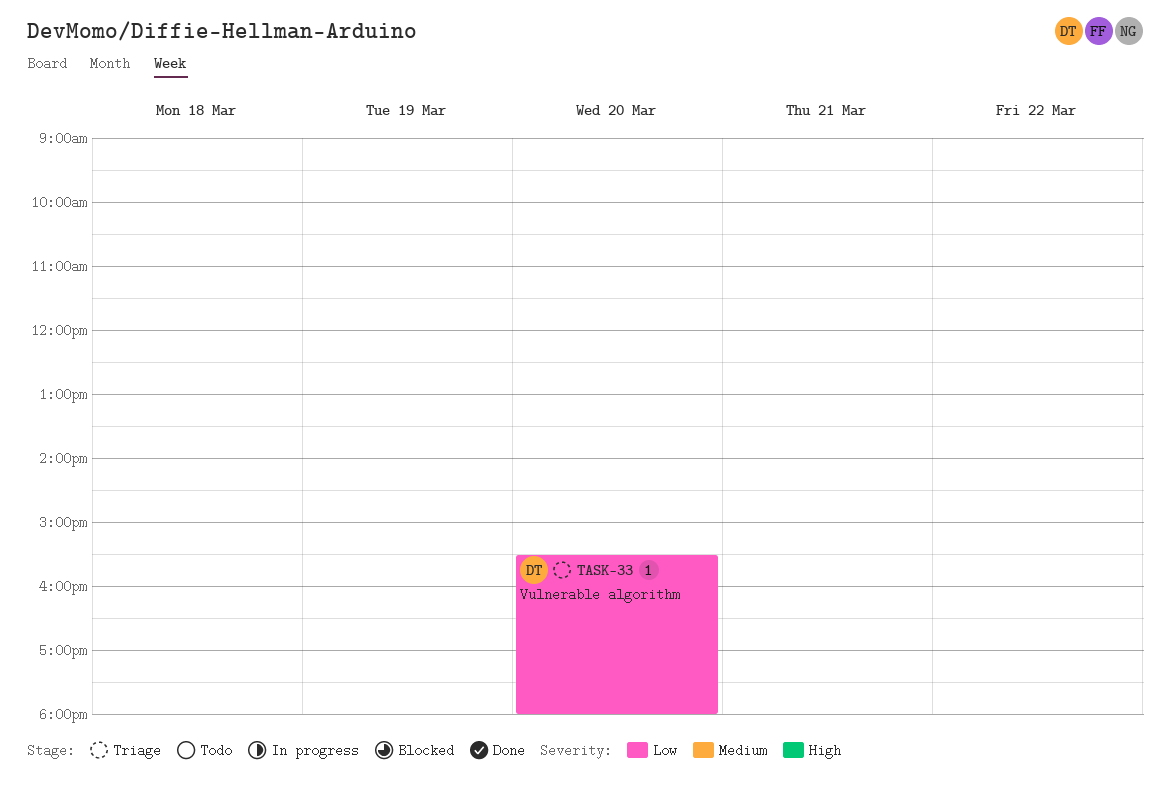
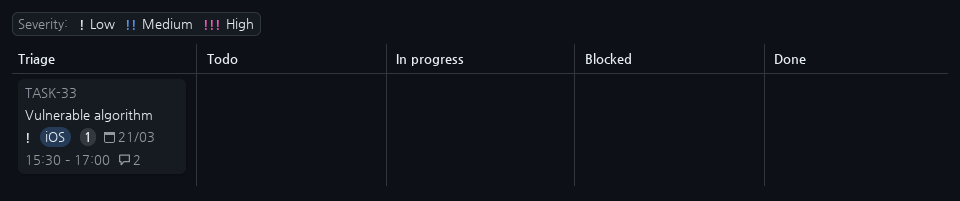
TASK-33, day: Mar 20 -> Mar 21
TASK-33, ends: 18:00 -> 17:00

